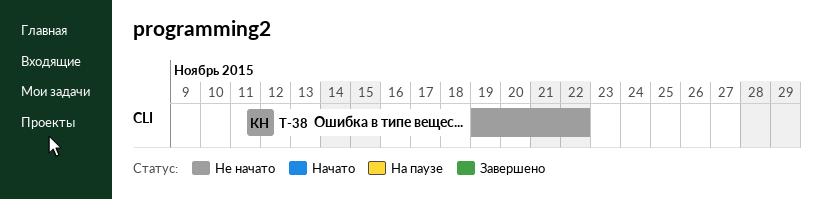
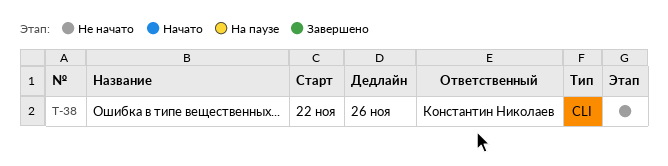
T-38, start: Nov 19 -> Nov 22
T-38, due: Nov 22 -> Nov 26

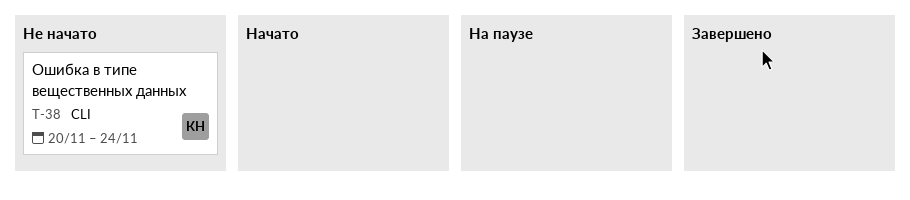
T-38, start: Nov 22 -> Nov 20
T-38, due: Nov 26 -> Nov 24

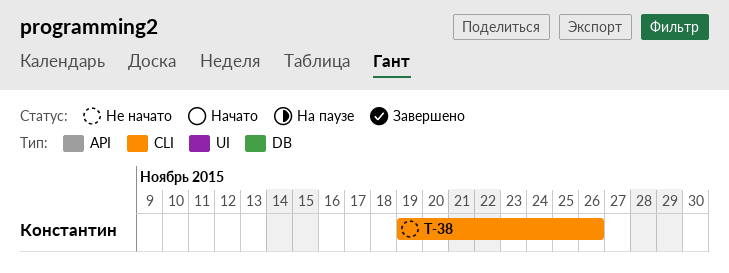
T-38, start: Nov 20 -> Nov 19
T-38, due: Nov 24 -> Nov 26

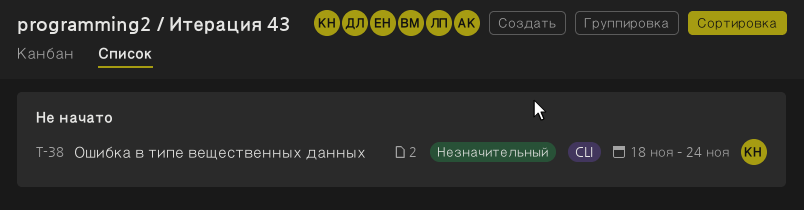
T-38, start: Nov 19 -> Nov 18
T-38, due: Nov 26 -> Nov 24

